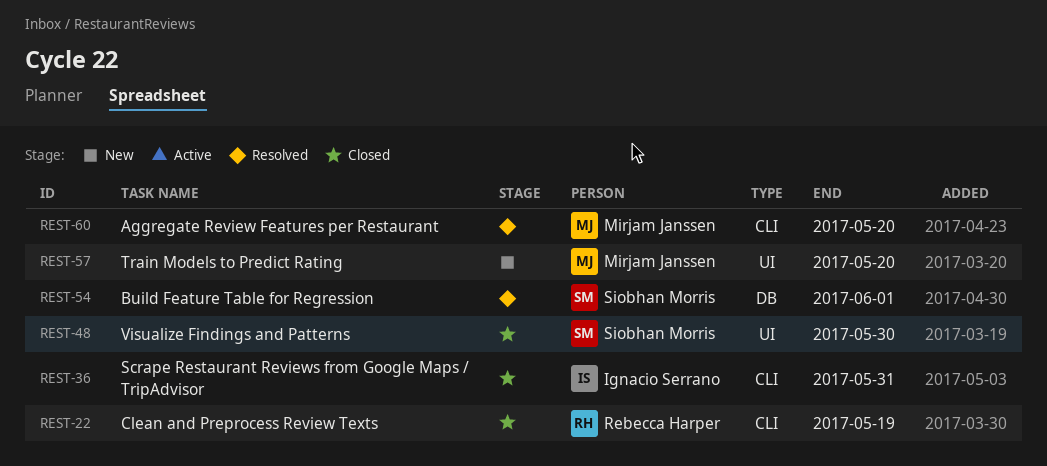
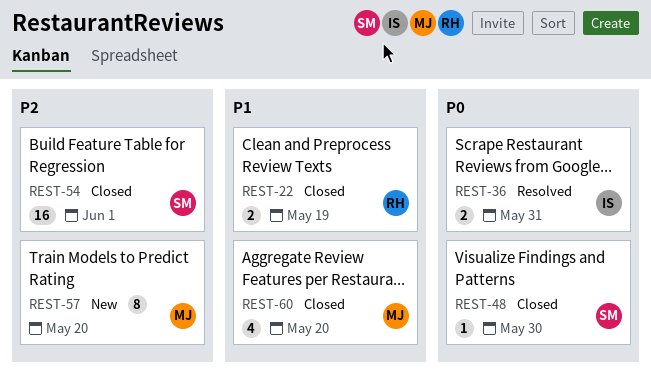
REST-36, status: Closed -> Resolved
REST-54, status: Resolved -> Closed
REST-60, status: Resolved -> Closed

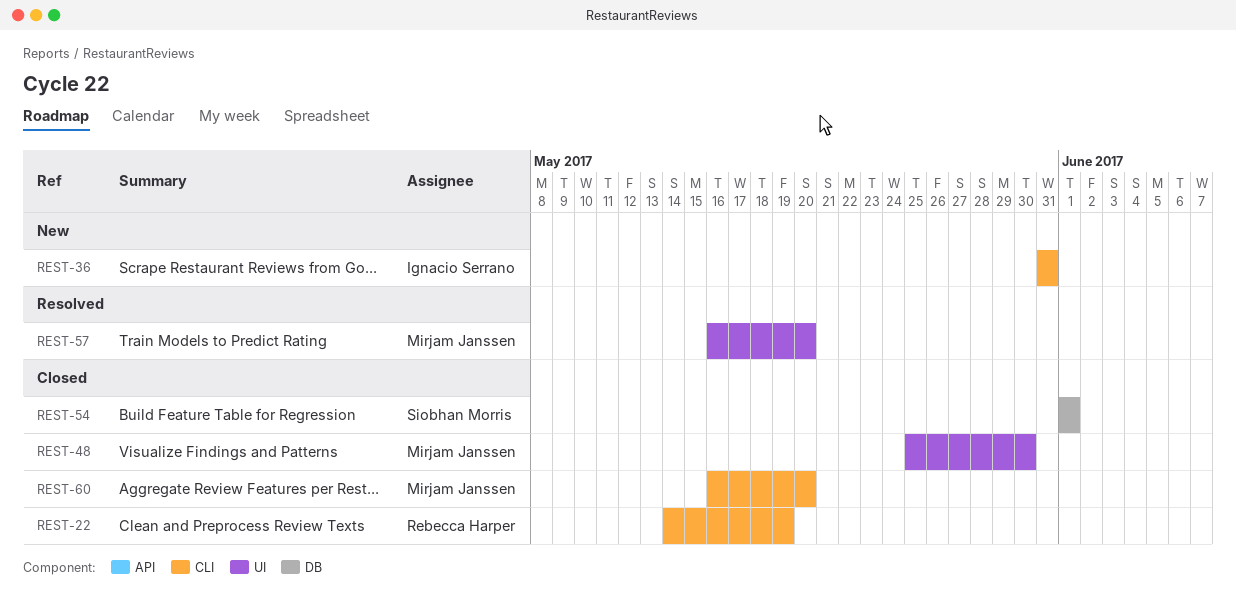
REST-36, status: Resolved -> New
REST-48, owner: Siobhan Morris -> Mirjam Janssen
REST-57, status: New -> Resolved

